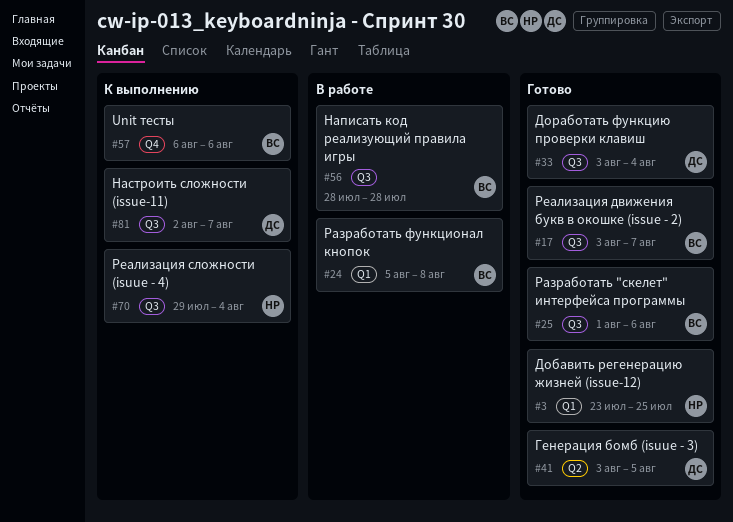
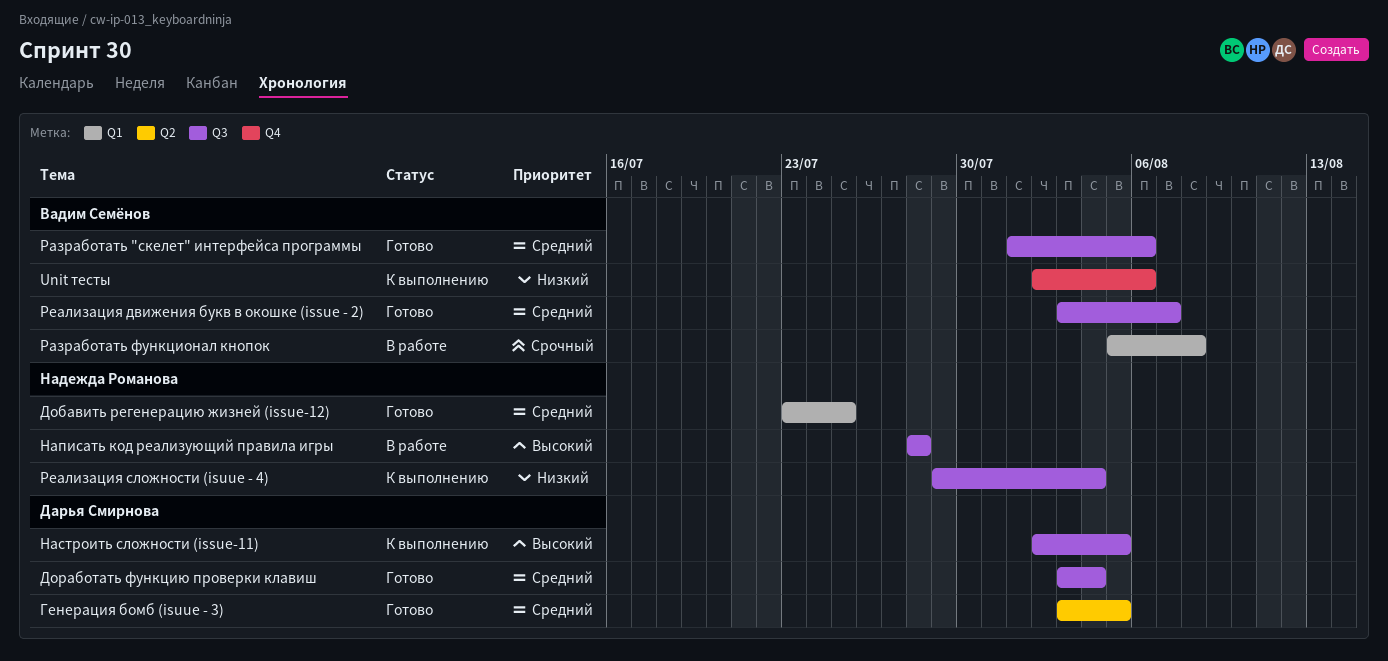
Unit тесты, start: Aug 6 -> Aug 2
Написать код реализующий правила игры, owner: Вадим Семёнов -> Надежда Романова
Настроить сложности (issue-11), due: Aug 7 -> Aug 5

